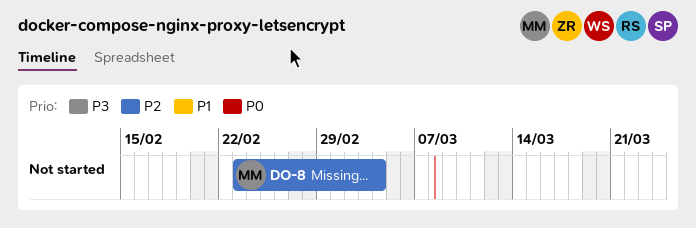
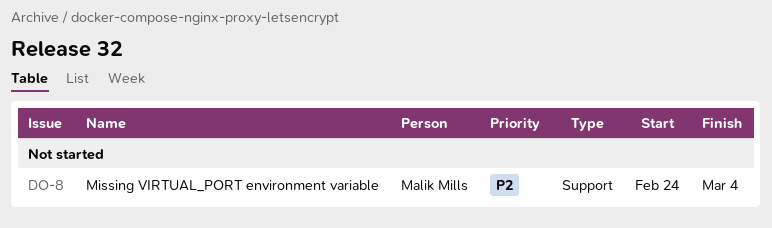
DO-8, start: Feb 23 -> Feb 24

